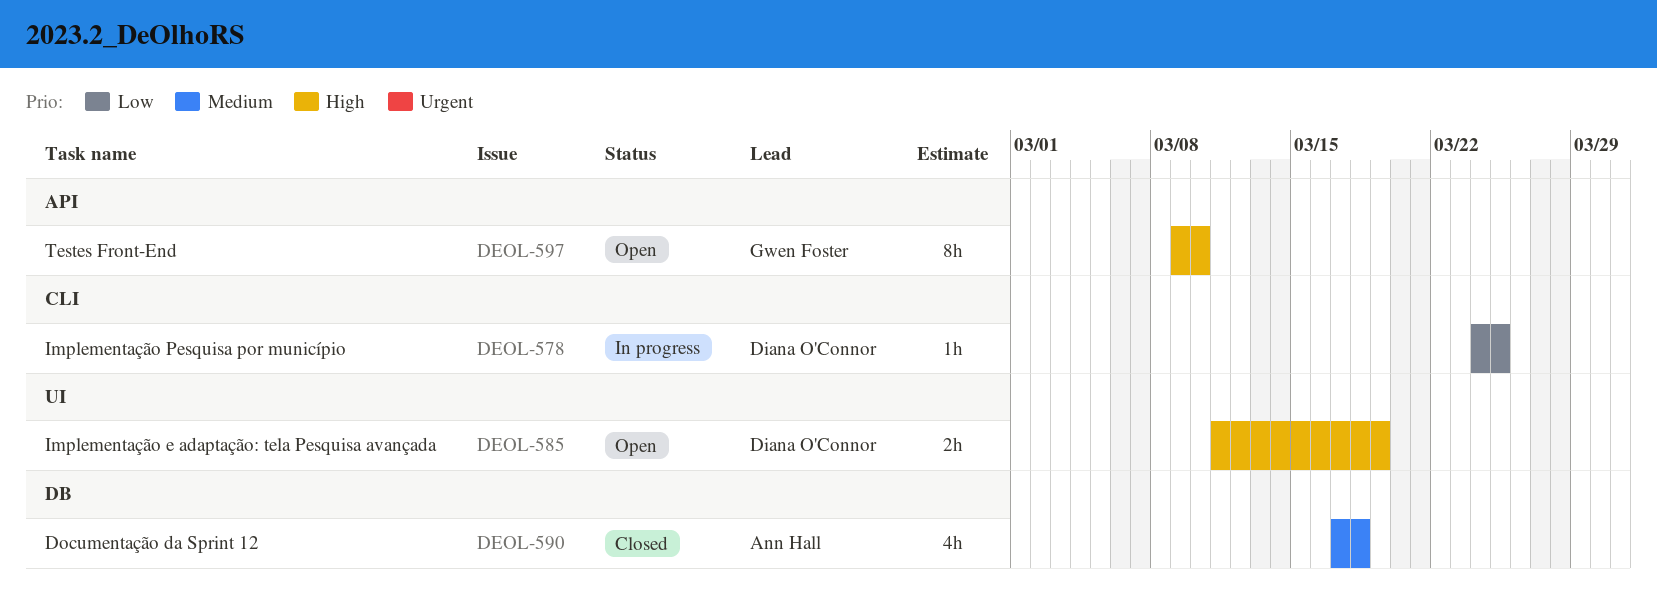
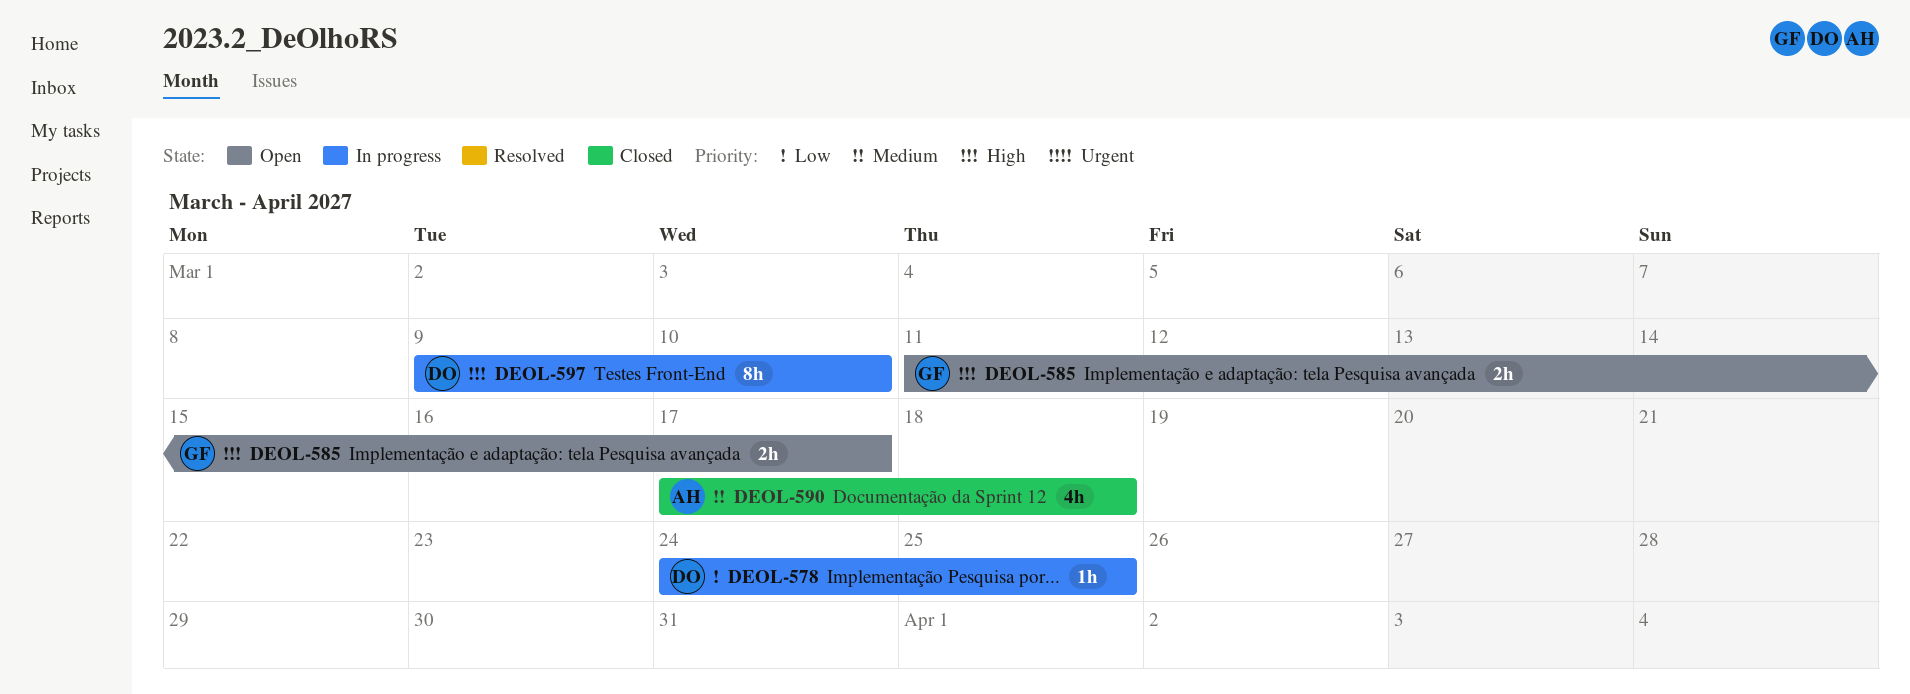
DEOL-585, owner: Diana O'Connor -> Gwen Foster
DEOL-585, due: Mar 19 -> Mar 17
DEOL-597, status: Open -> In progress
DEOL-597, owner: Gwen Foster -> Diana O'Connor

